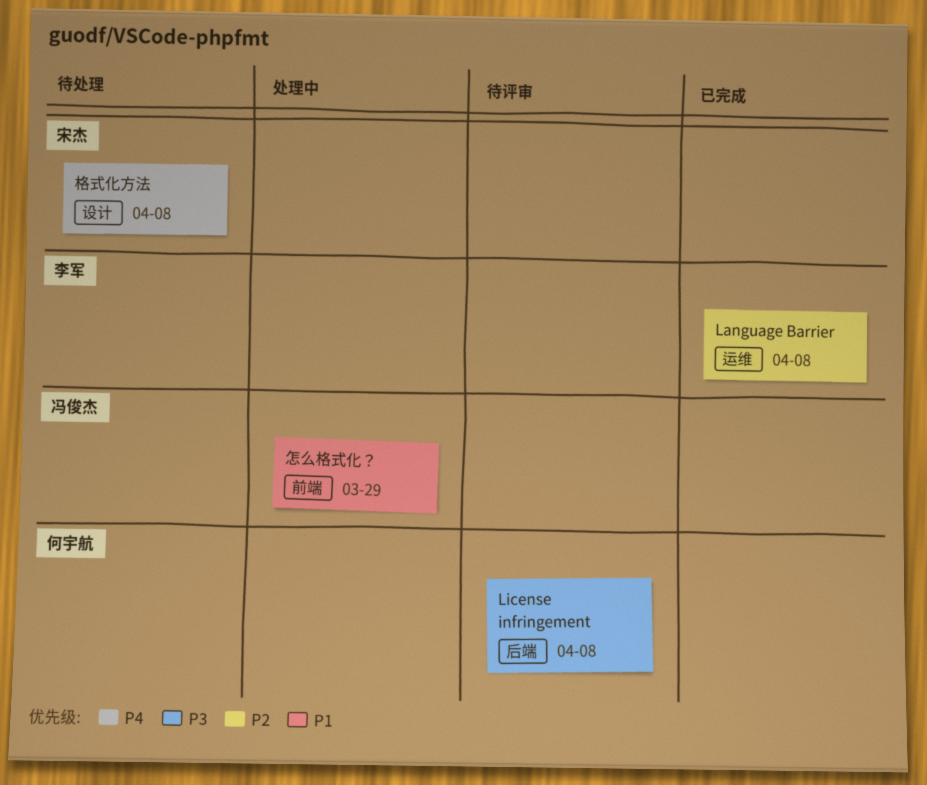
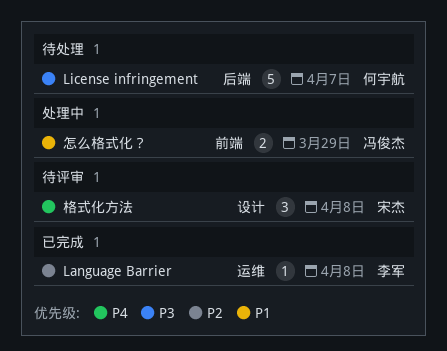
License infringement, status: 待评审 -> 待处理
License infringement, due: Apr 8 -> Apr 7
格式化方法, status: 待处理 -> 待评审

